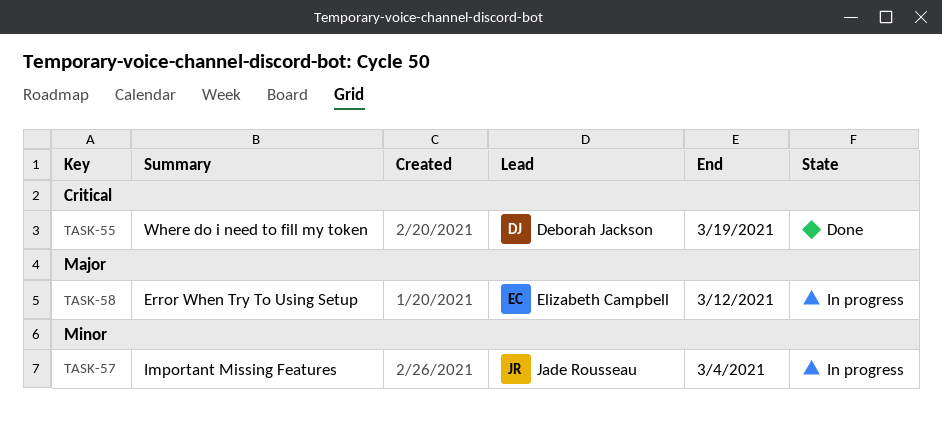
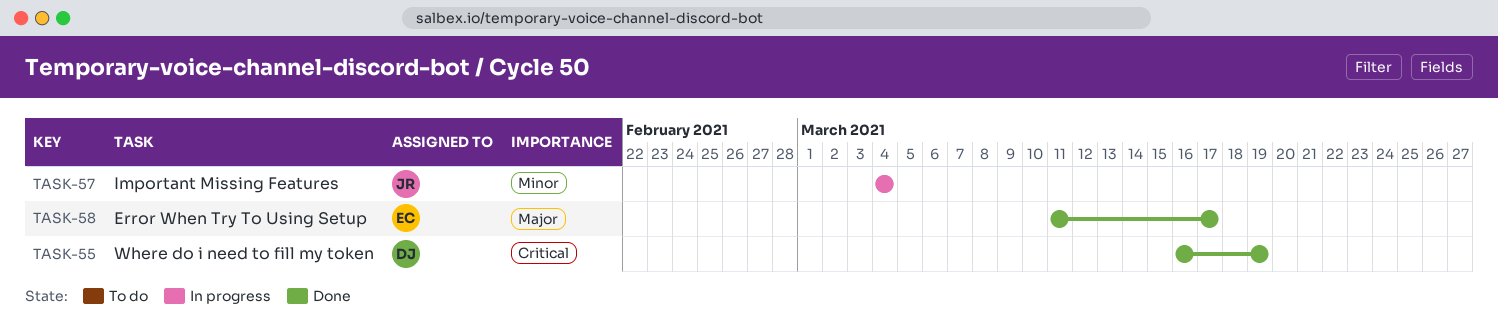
TASK-58, status: In progress -> Done
TASK-58, due: Mar 12 -> Mar 17

